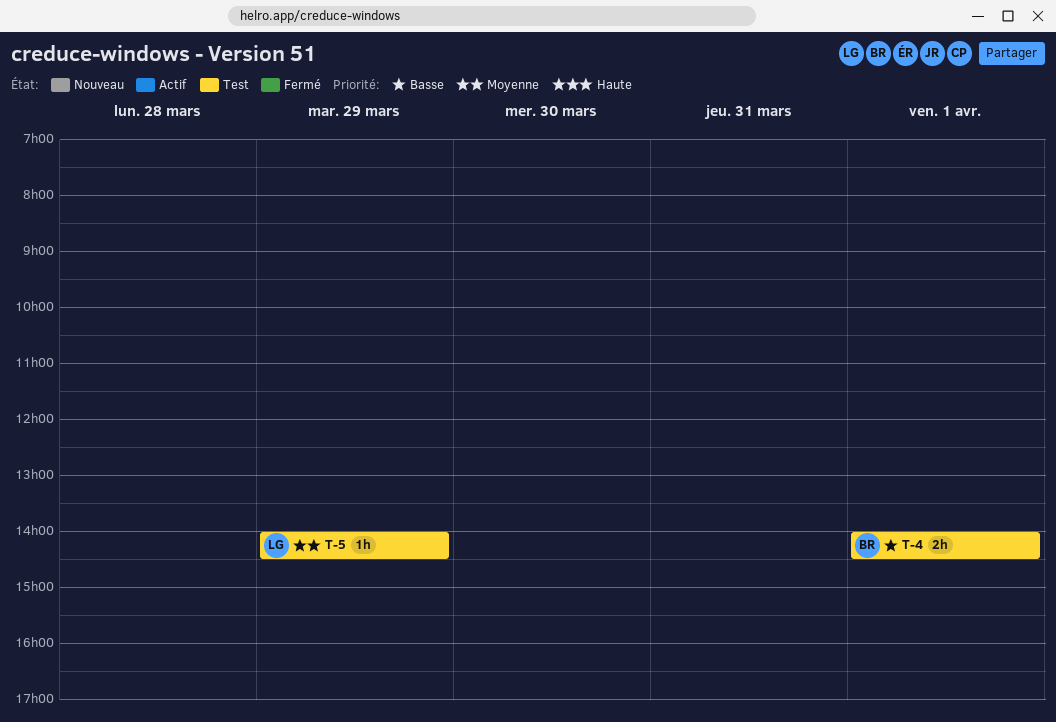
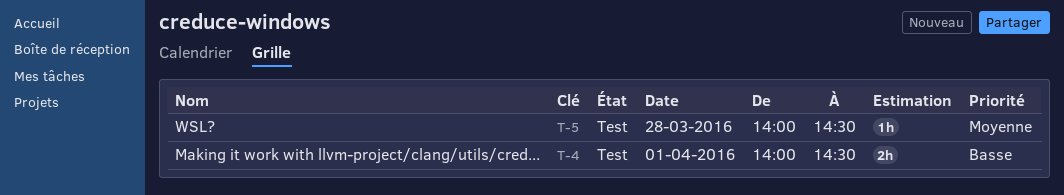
T-5, day: Mar 29 -> Mar 28

